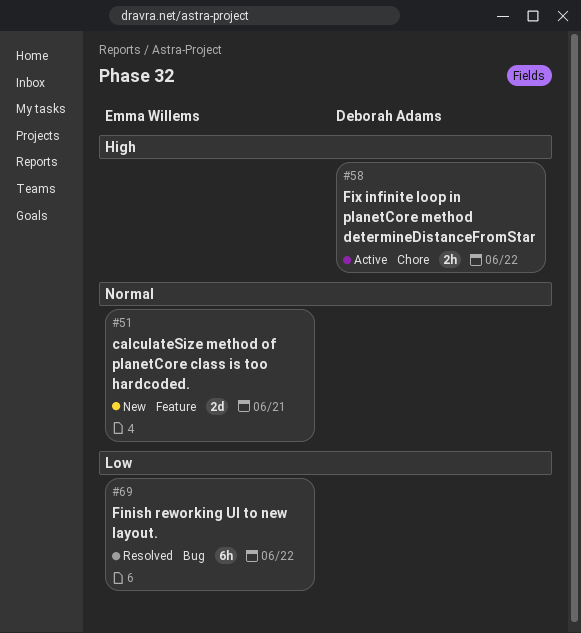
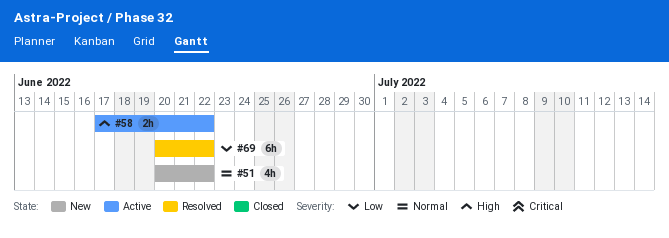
#51, estimate: 2d -> 4h
#51, due: Jun 21 -> Jun 22

